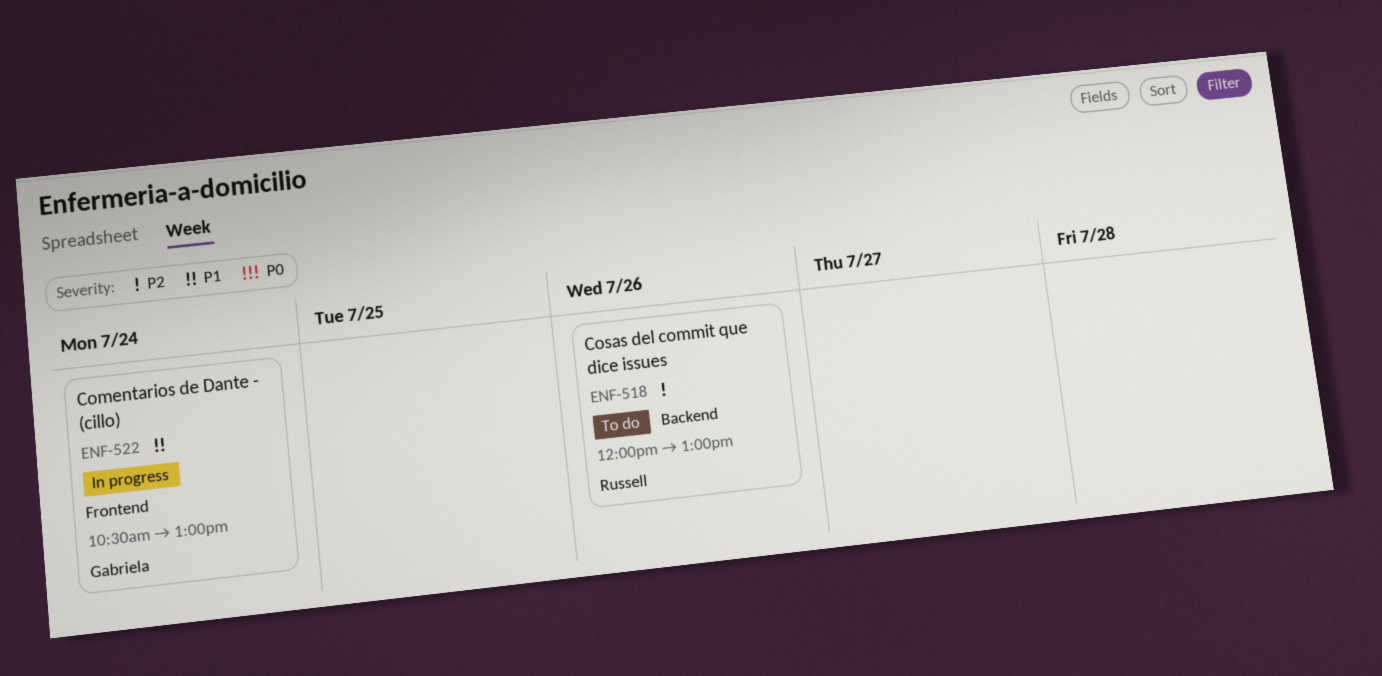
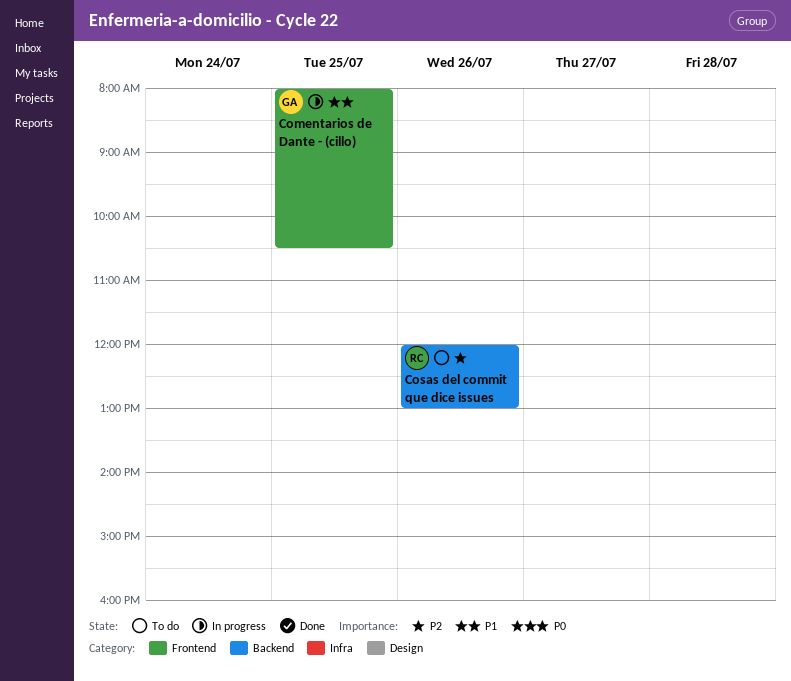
Comentarios de Dante - (cillo), day: Jul 24 -> Jul 25
Comentarios de Dante - (cillo), begins: 10:30 -> 08:00
Comentarios de Dante - (cillo), ends: 13:00 -> 10:30

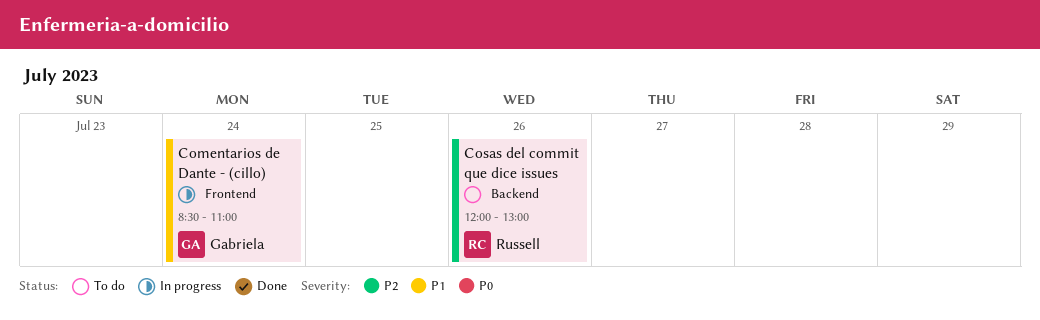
Comentarios de Dante - (cillo), day: Jul 25 -> Jul 24
Comentarios de Dante - (cillo), begins: 08:00 -> 08:30
Comentarios de Dante - (cillo), ends: 10:30 -> 11:00

